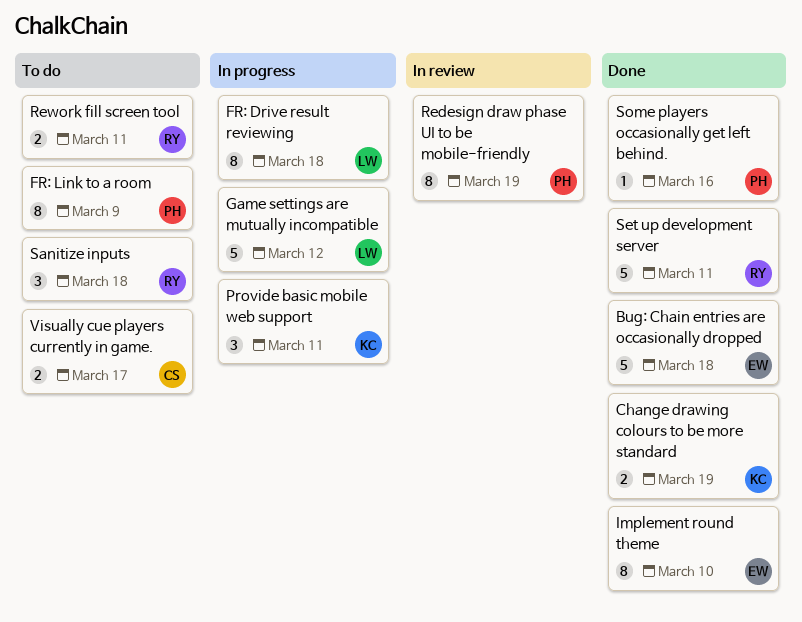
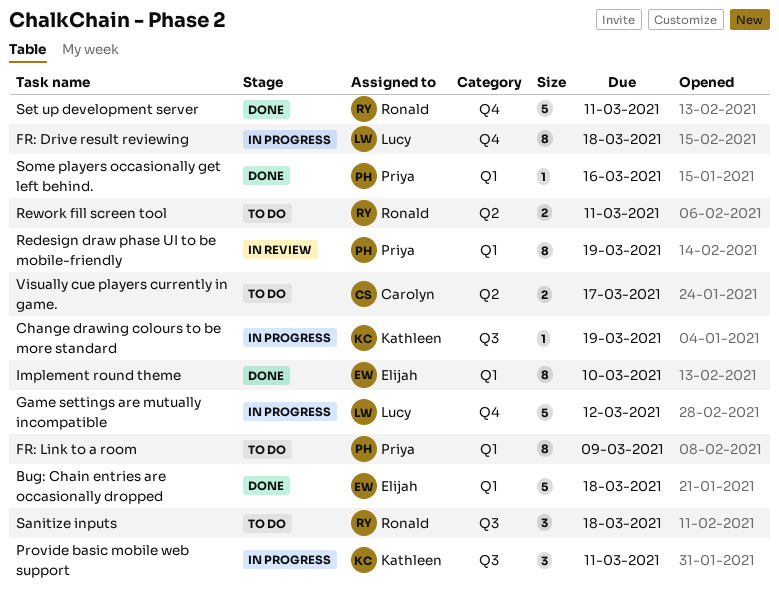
Change drawing colours to be more standard, status: Done -> In progress
Change drawing colours to be more standard, estimate: 2 -> 1

